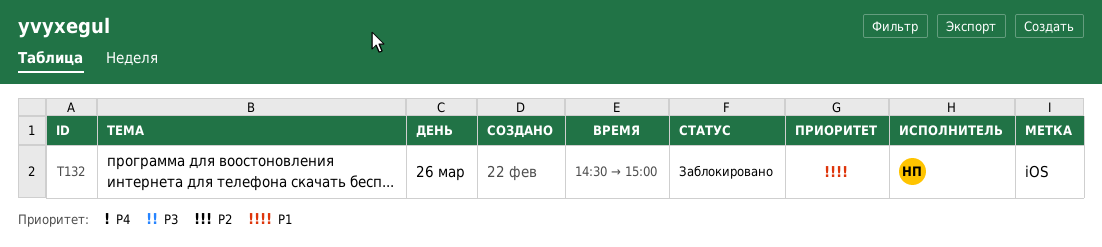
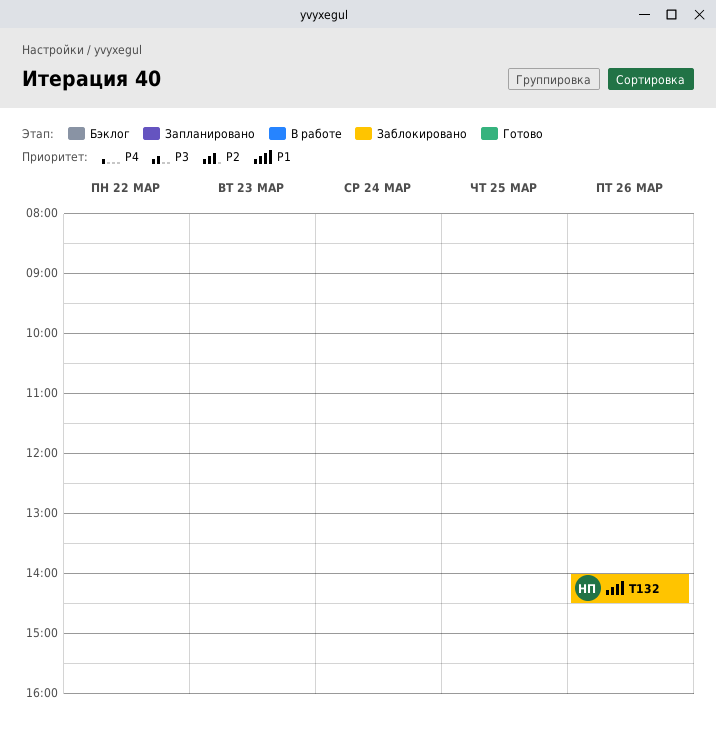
T132, begins: 14:30 -> 14:00
T132, ends: 15:00 -> 14:30

